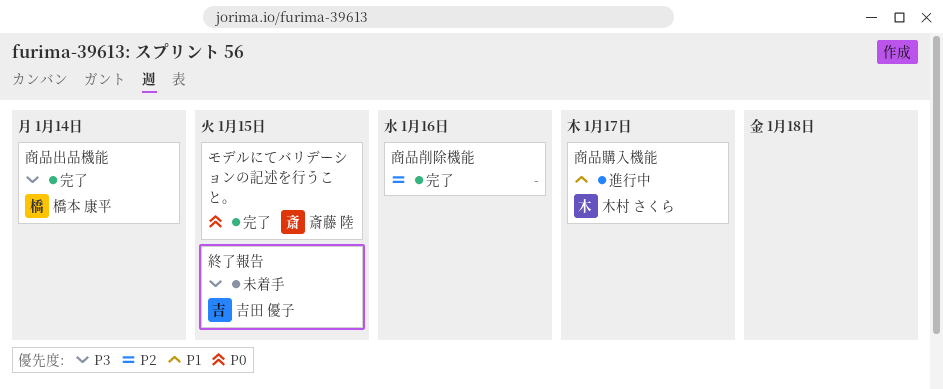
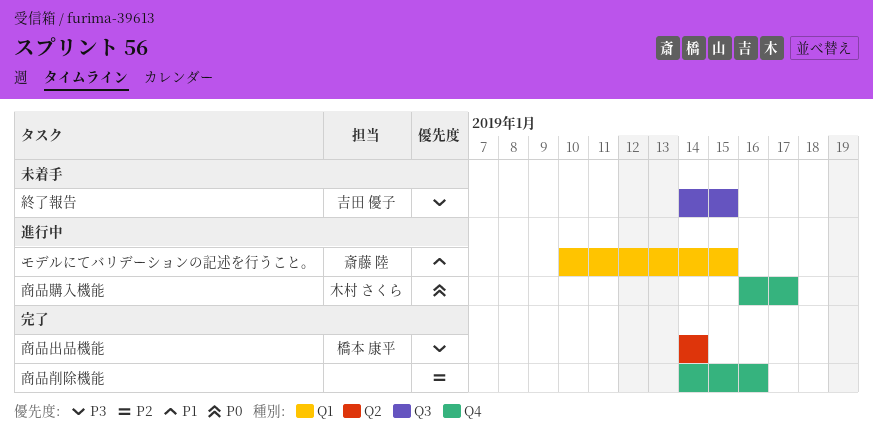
モデルにてバリデーションの記述を行うこと。, status: 完了 -> 進行中
モデルにてバリデーションの記述を行うこと。, priority: P0 -> P1
商品購入機能, priority: P1 -> P0

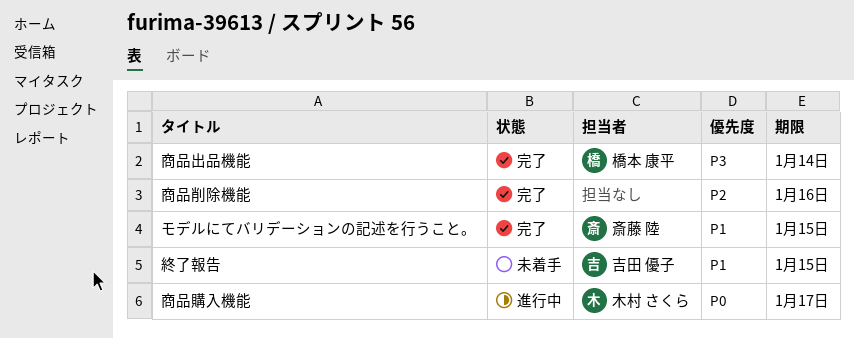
モデルにてバリデーションの記述を行うこと。, status: 進行中 -> 完了
終了報告, priority: P3 -> P1

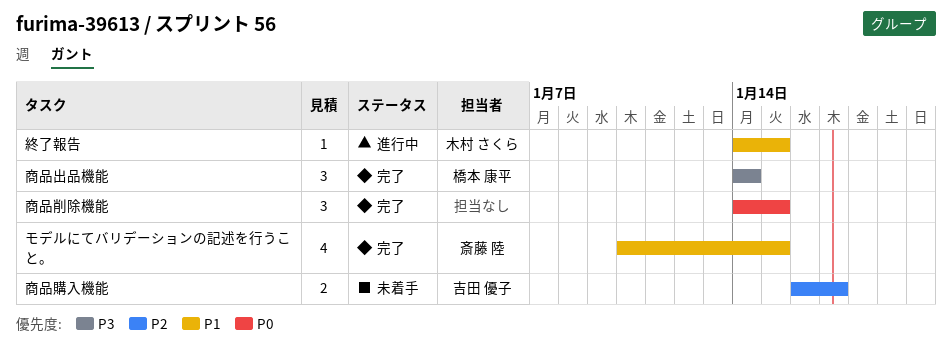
商品削除機能, priority: P2 -> P0
商品削除機能, due: Jan 16 -> Jan 15
商品購入機能, status: 進行中 -> 未着手
商品購入機能, owner: 木村 さくら -> 吉田 優子
商品購入機能, priority: P0 -> P2
終了報告, status: 未着手 -> 進行中
終了報告, owner: 吉田 優子 -> 木村 さくら

